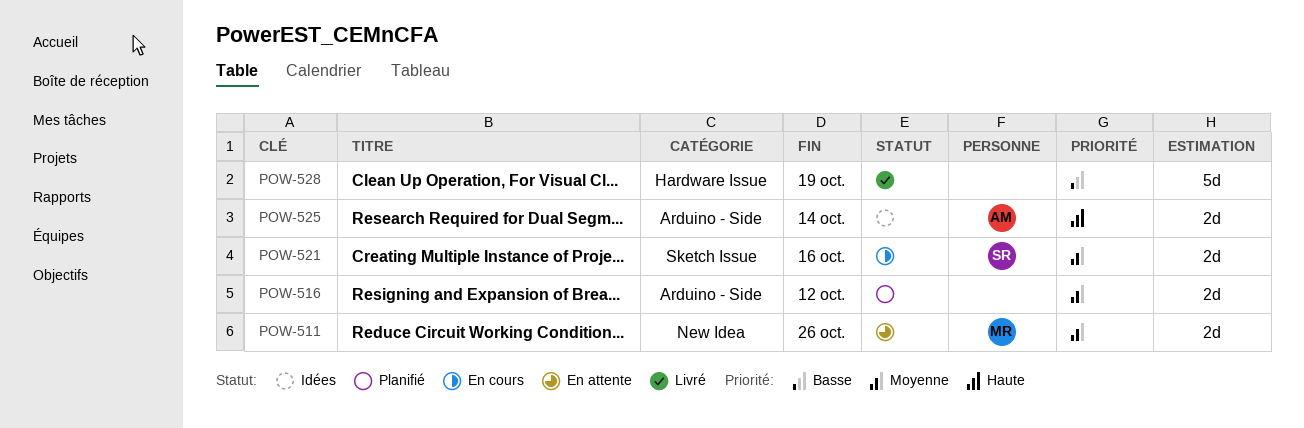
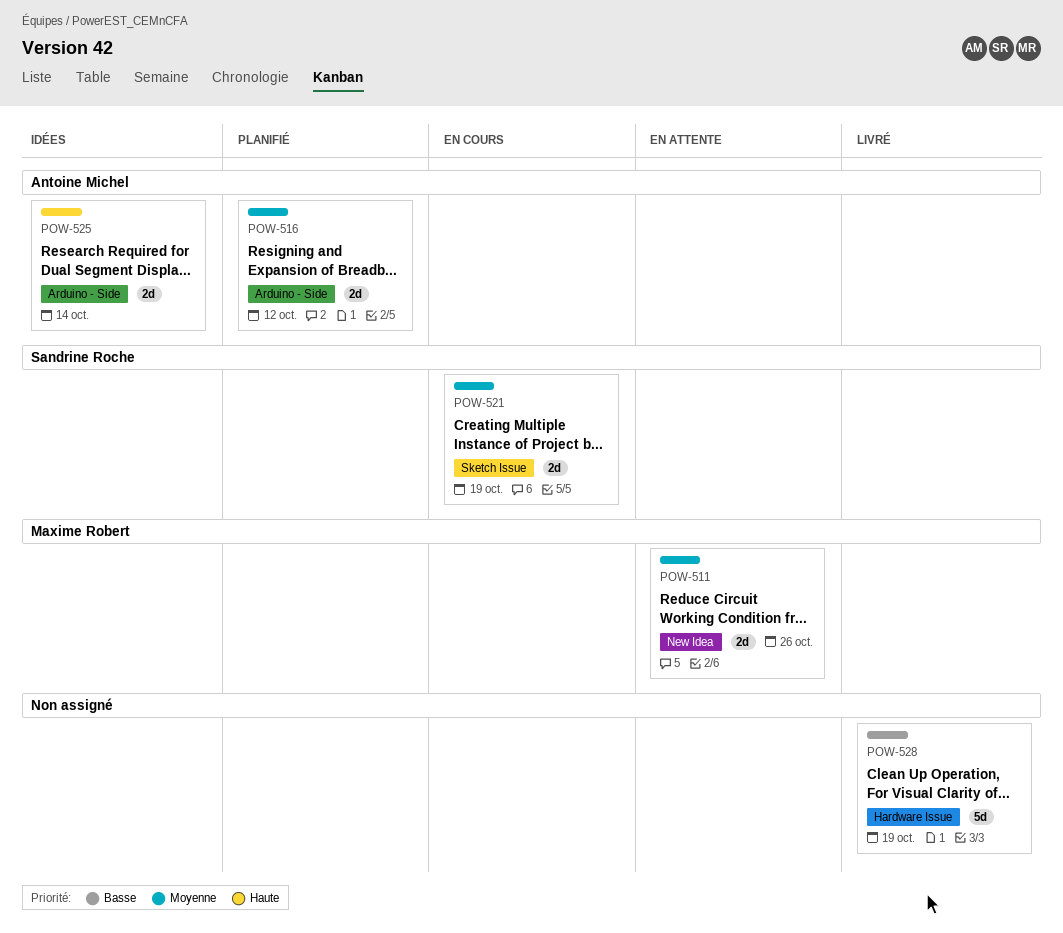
POW-516, owner: none -> Antoine Michel
POW-521, due: Oct 16 -> Oct 19

